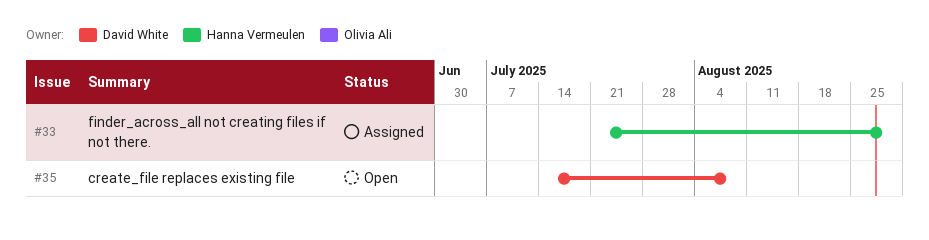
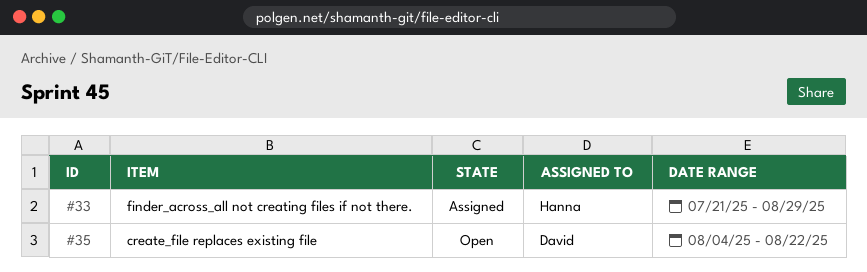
#35, start: Jul 14 -> Aug 4
#35, due: Aug 8 -> Aug 22

